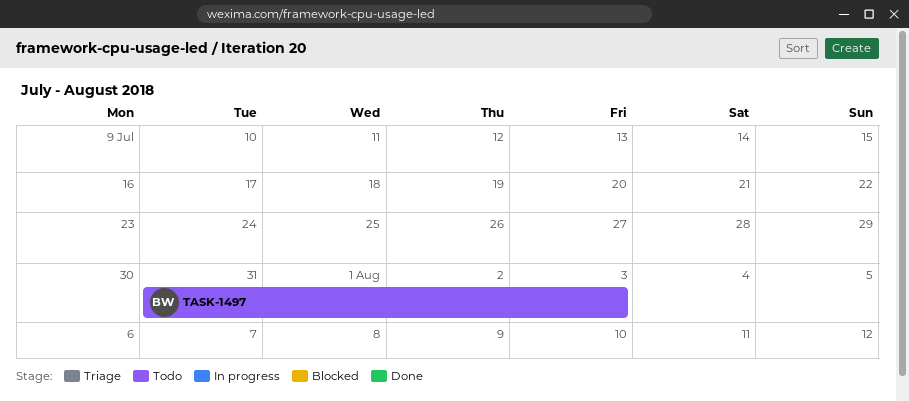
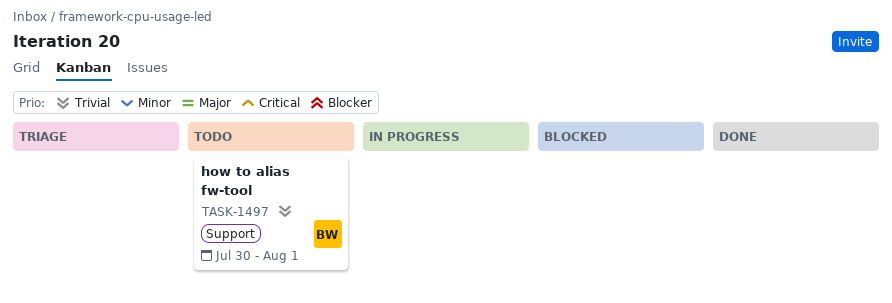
TASK-1497, start: Jul 31 -> Jul 30
TASK-1497, due: Aug 3 -> Aug 1

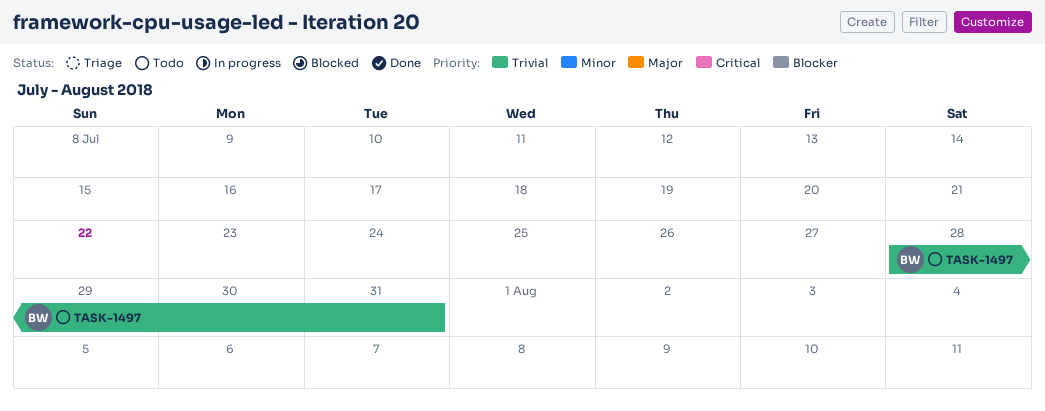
TASK-1497, start: Jul 30 -> Jul 28
TASK-1497, due: Aug 1 -> Jul 31

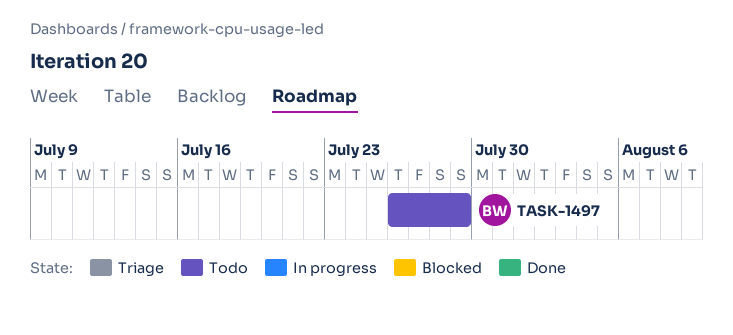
TASK-1497, start: Jul 28 -> Jul 26
TASK-1497, due: Jul 31 -> Jul 29

